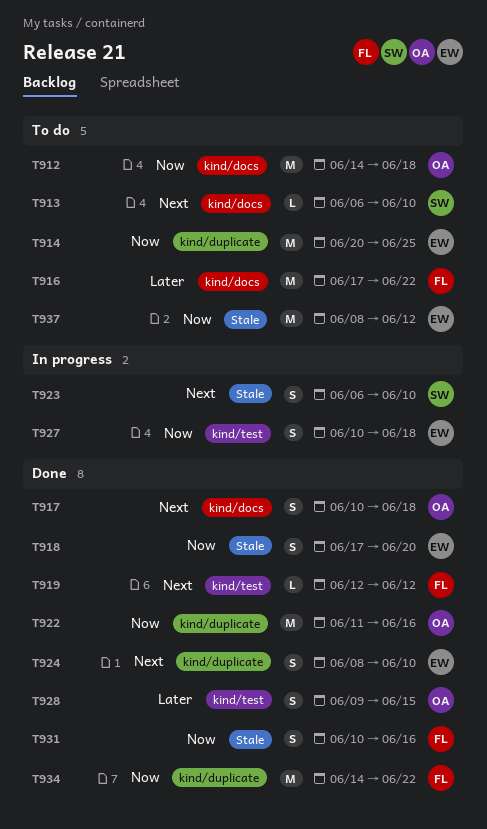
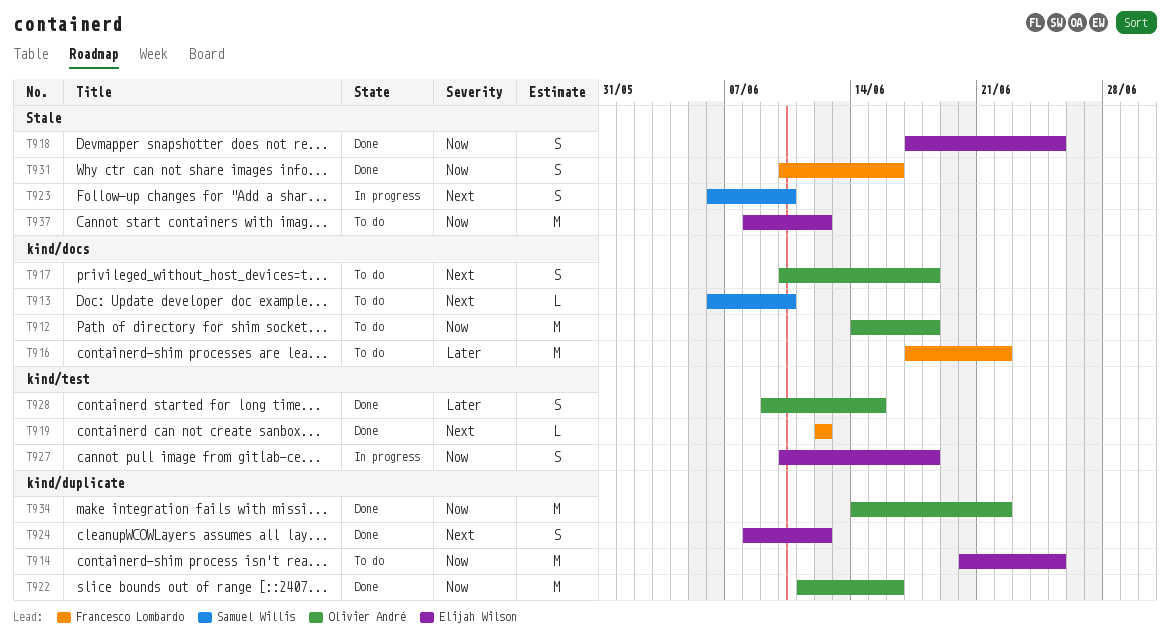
T917, status: Done -> To do
T918, due: Jun 20 -> Jun 25
T924, due: Jun 10 -> Jun 12
T934, owner: Francesco Lombardo -> Olivier André

